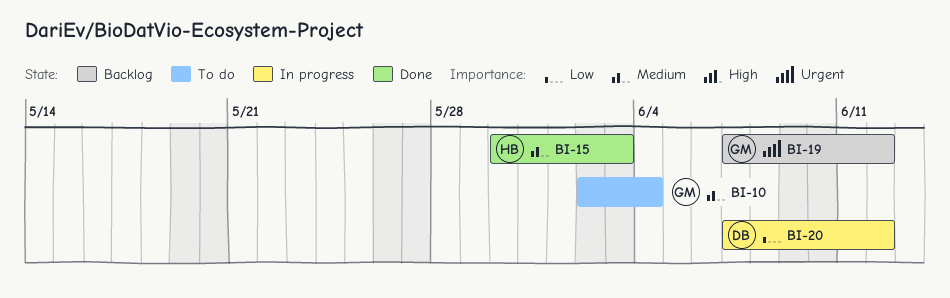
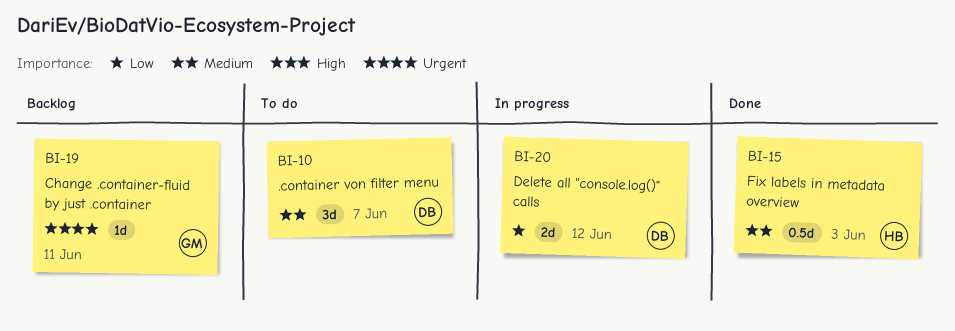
BI-10, owner: GM -> DB
BI-10, due: Jun 4 -> Jun 7
BI-19, due: Jun 12 -> Jun 11

